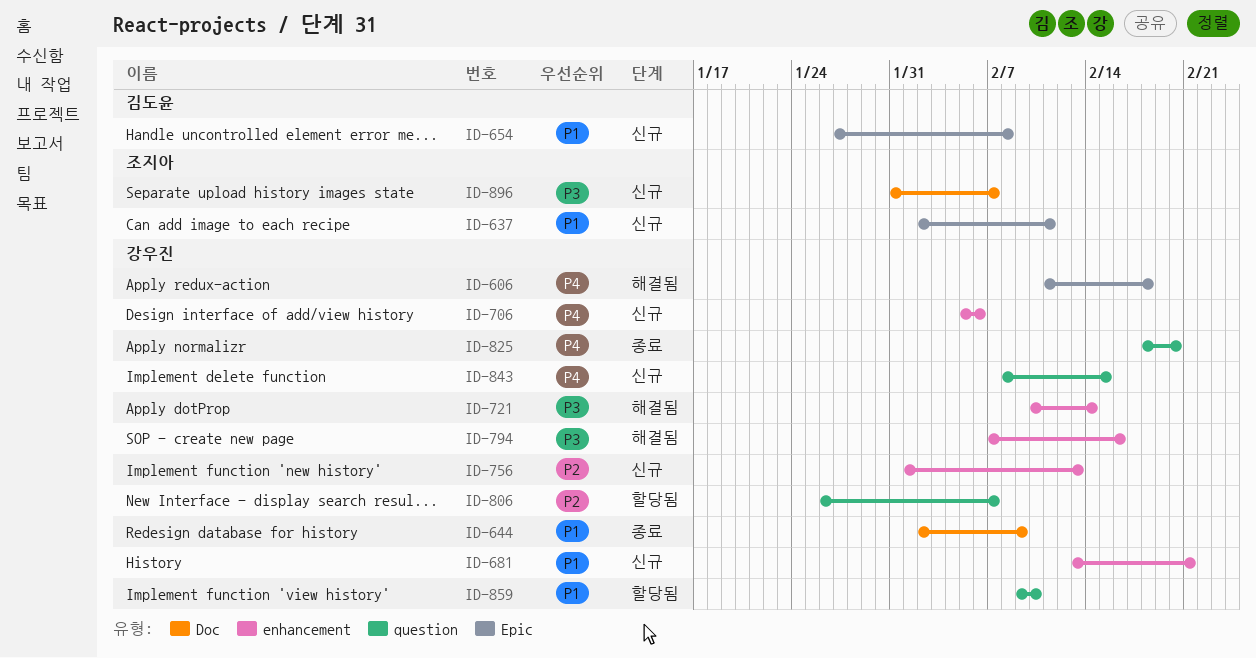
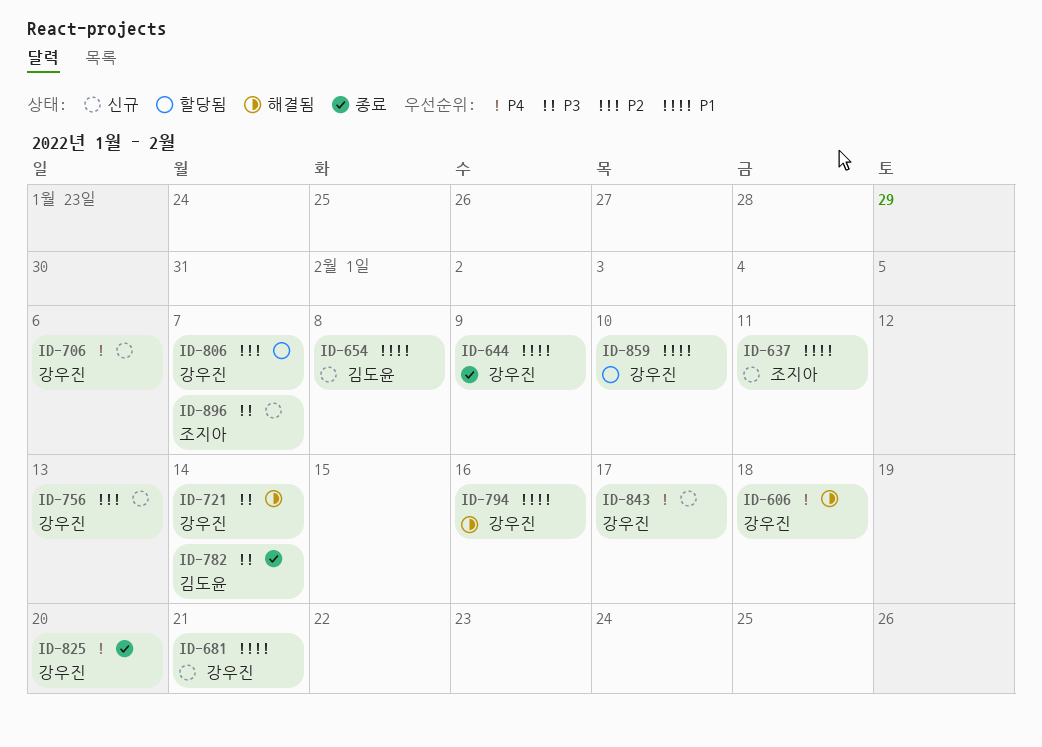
ID-782: none -> present
ID-794, priority: P3 -> P1
ID-843, due: Feb 15 -> Feb 17

